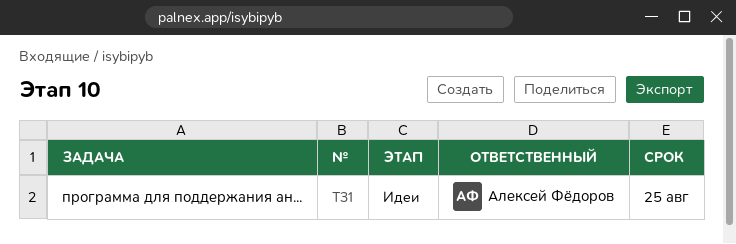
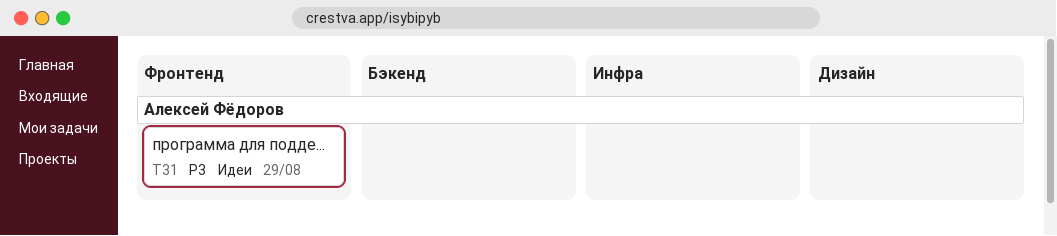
T31, due: Aug 25 -> Aug 29

